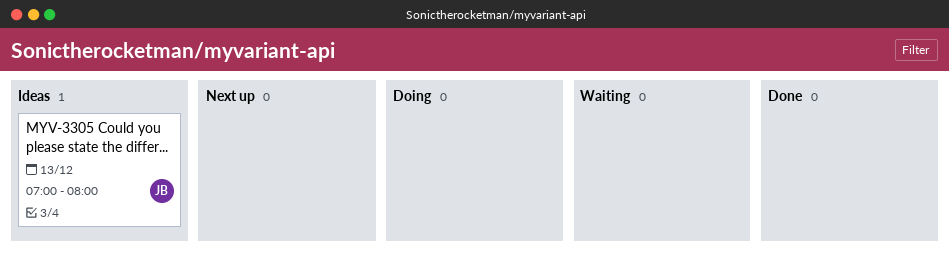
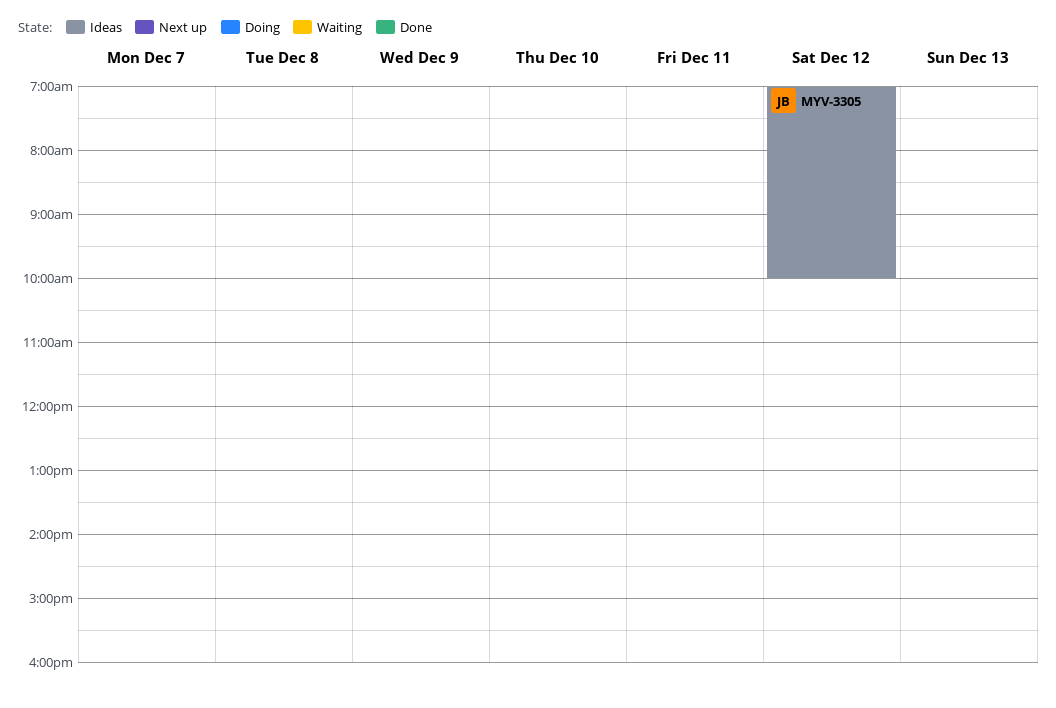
MYV-3305, day: Dec 13 -> Dec 12
MYV-3305, ends: 08:00 -> 10:00

